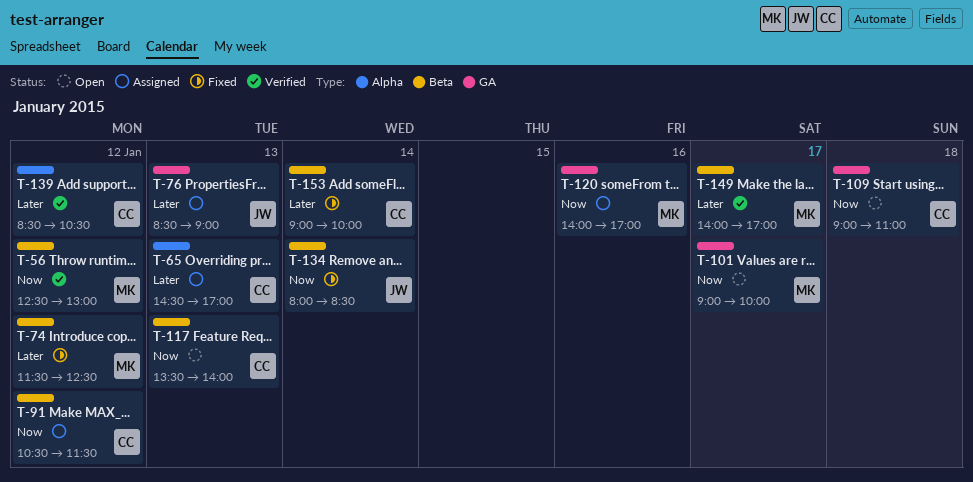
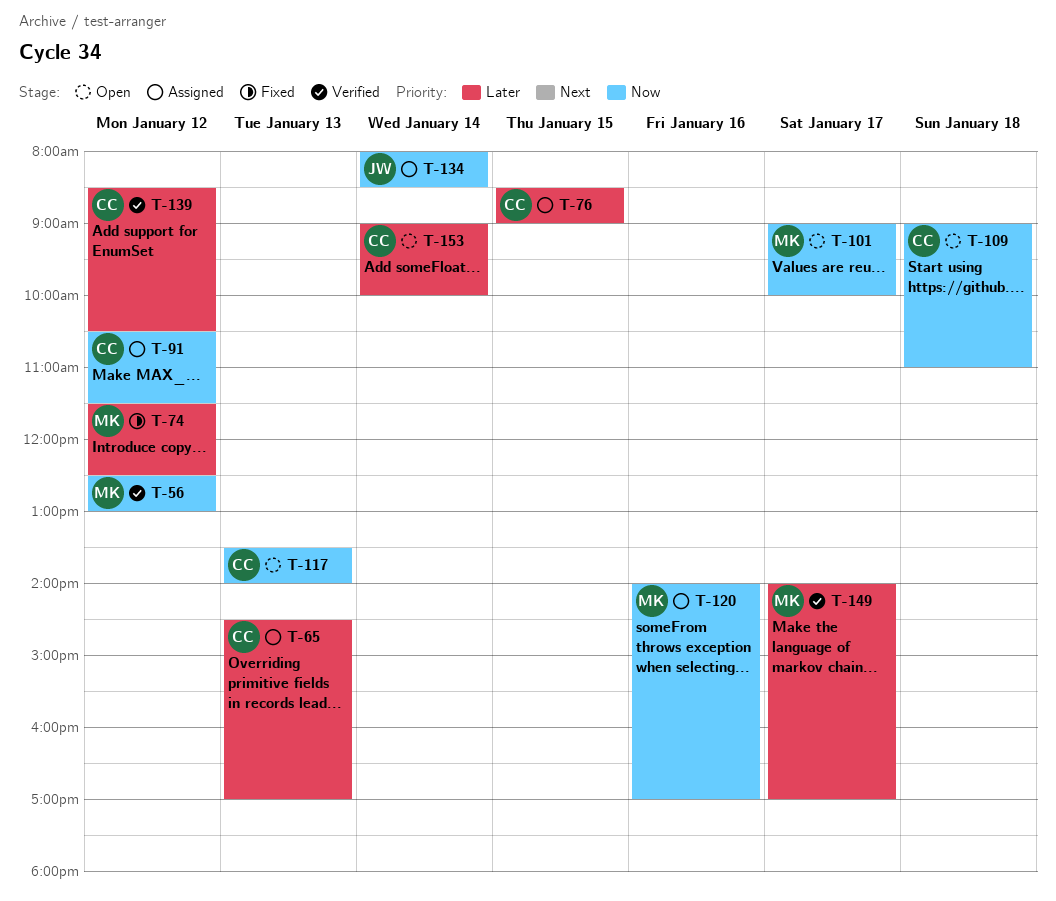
T-76, owner: JW -> CC
T-76, day: Jan 13 -> Jan 15
T-134, status: Fixed -> Assigned
T-153, status: Fixed -> Open

